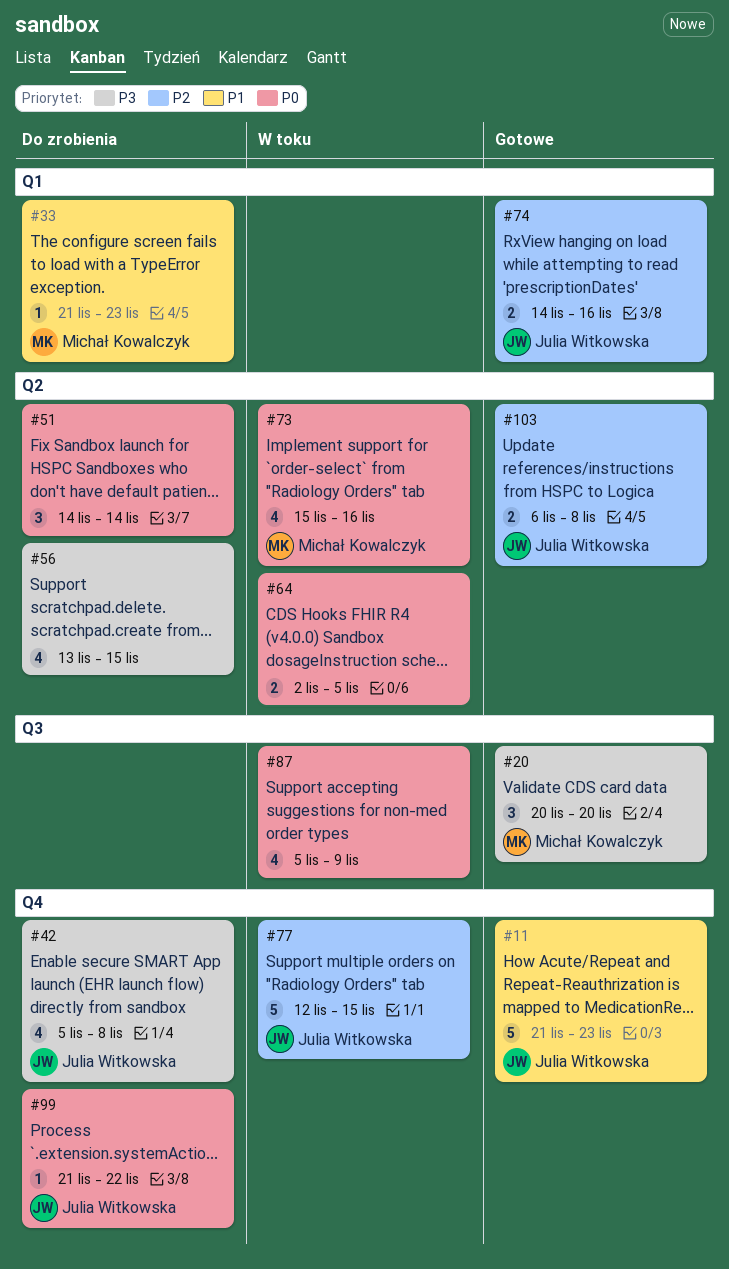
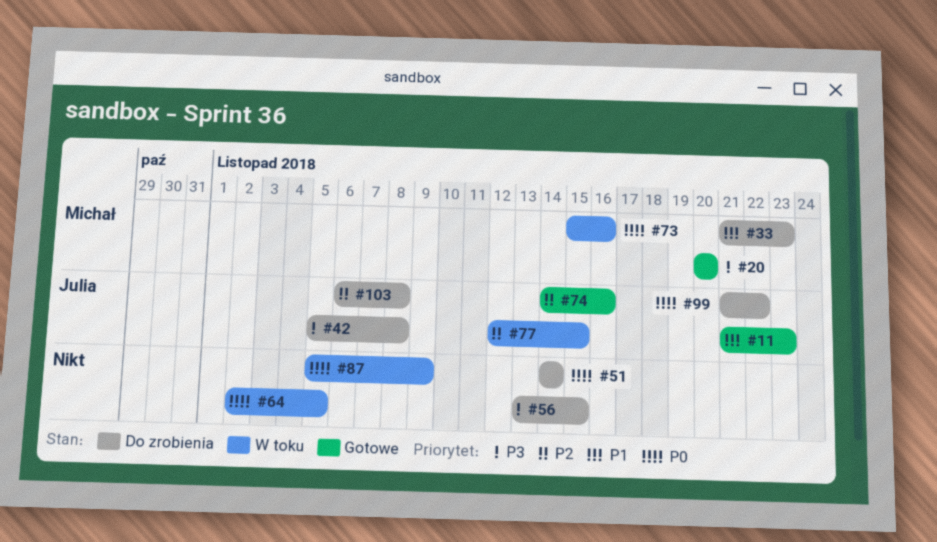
#103, status: Gotowe -> Do zrobienia

